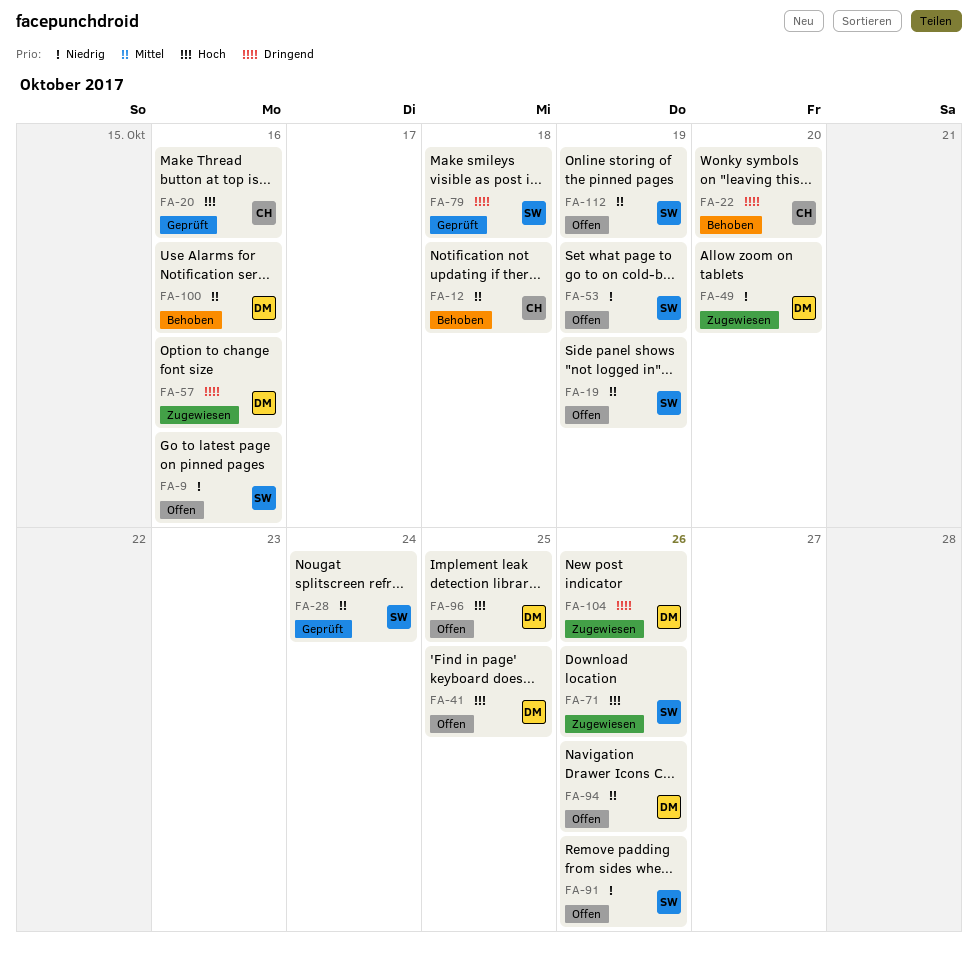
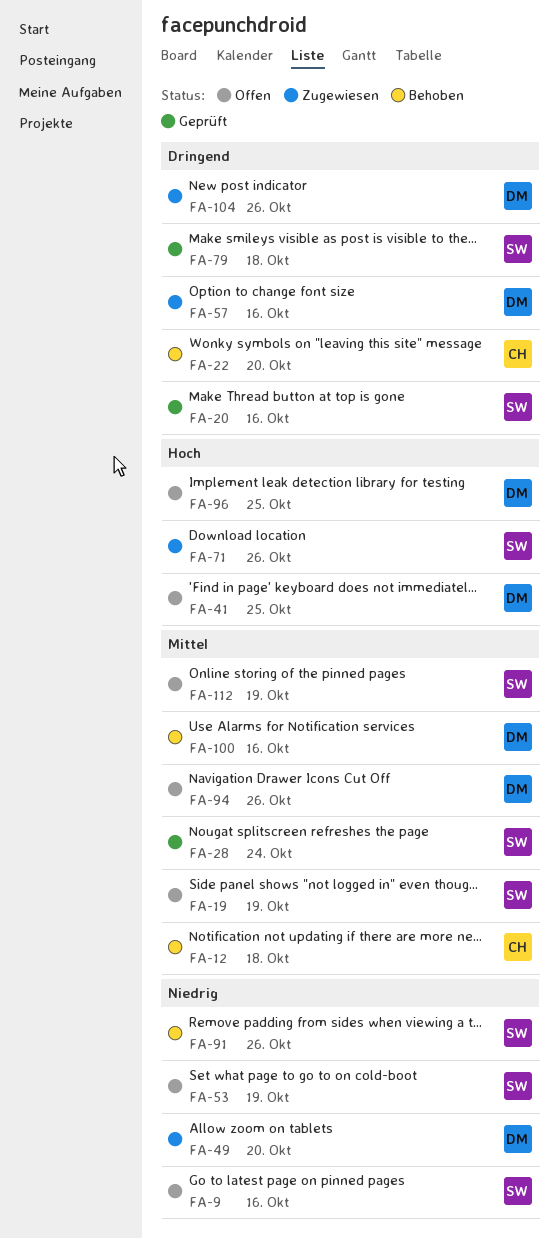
FA-20, owner: CH -> SW
FA-20, priority: Hoch -> Dringend
FA-91, status: Offen -> Behoben

